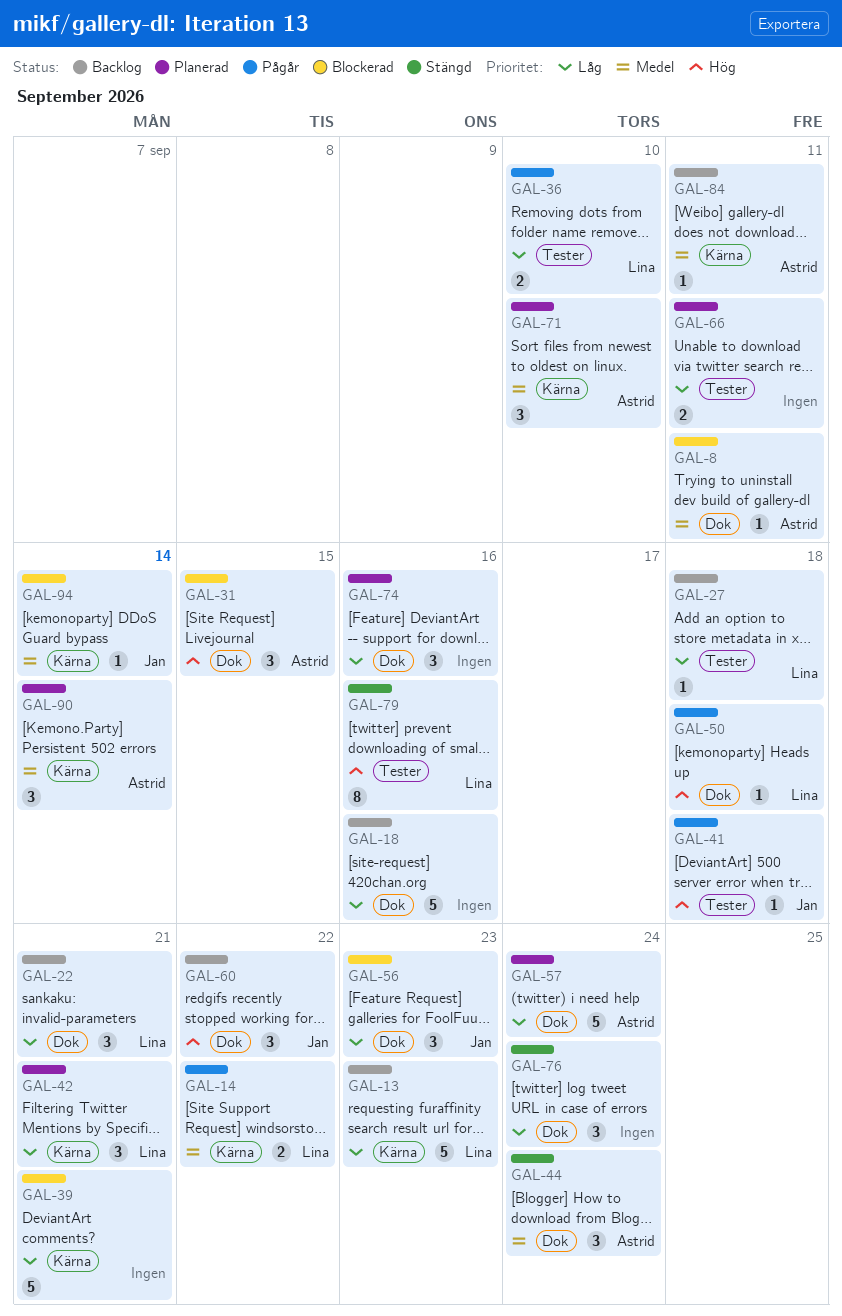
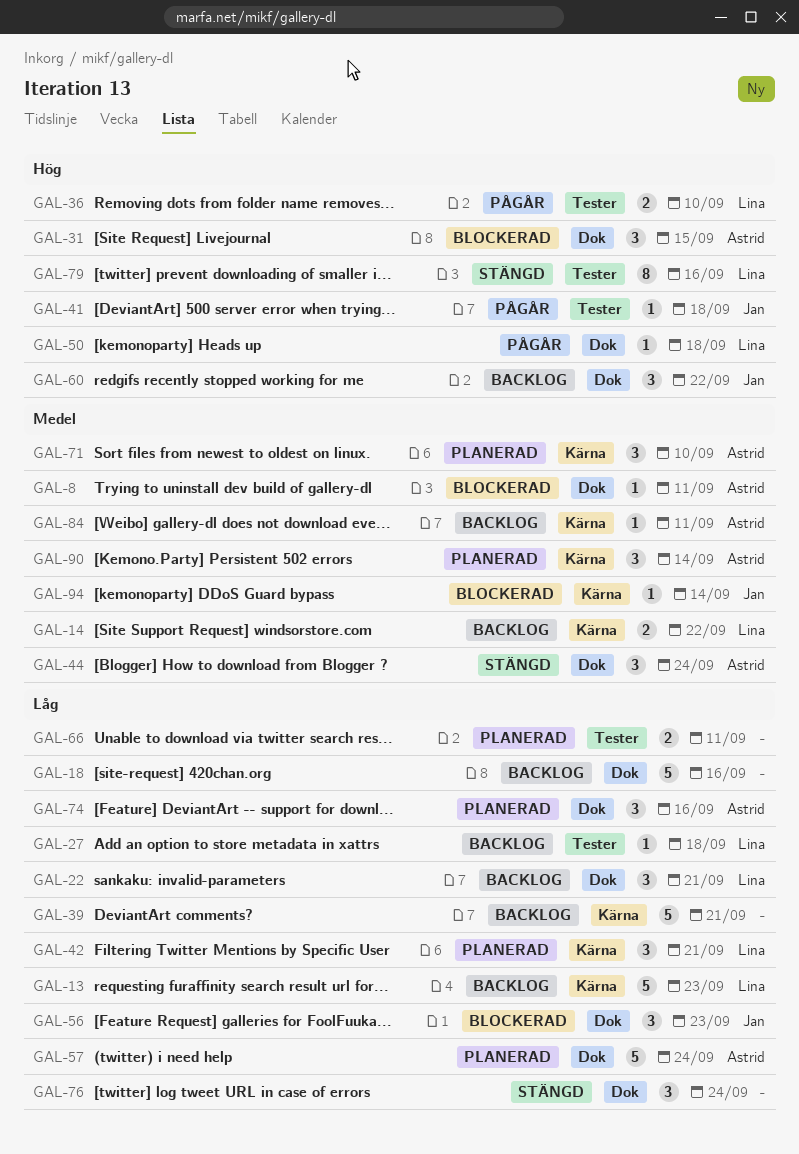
GAL-14, status: Pågår -> Backlog
GAL-36, priority: Låg -> Hög
GAL-39, status: Blockerad -> Backlog
GAL-74, owner: none -> Astrid

